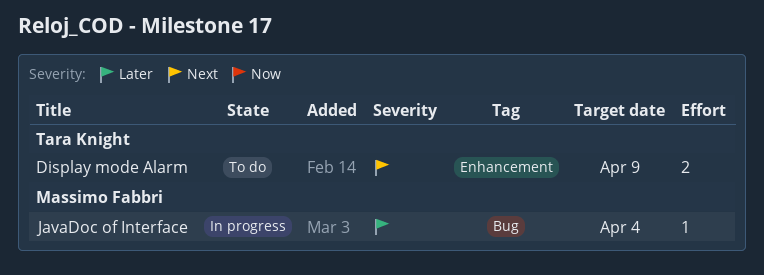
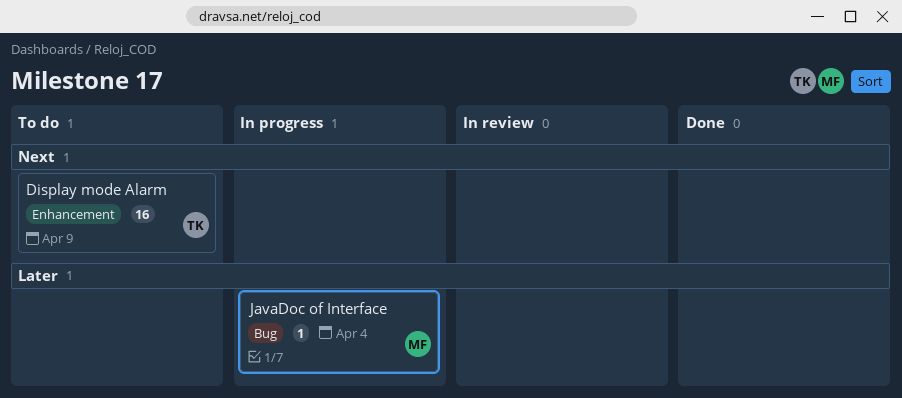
Display mode Alarm, estimate: 2 -> 16

